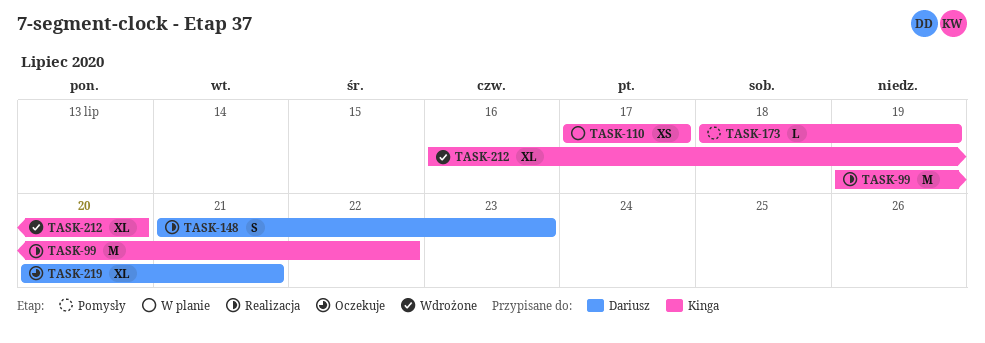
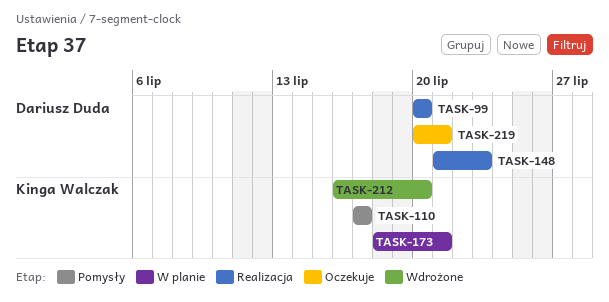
TASK-99, owner: Kinga Walczak -> Dariusz Duda
TASK-99, start: Jul 19 -> Jul 20
TASK-99, due: Jul 22 -> Jul 20
TASK-110, status: W planie -> Pomysły
TASK-173, status: Pomysły -> W planie
TASK-173, due: Jul 19 -> Jul 21

